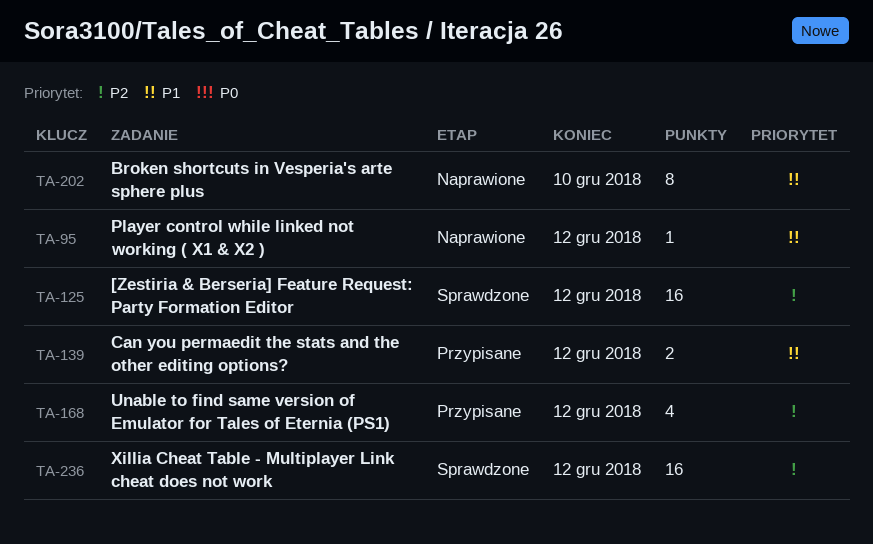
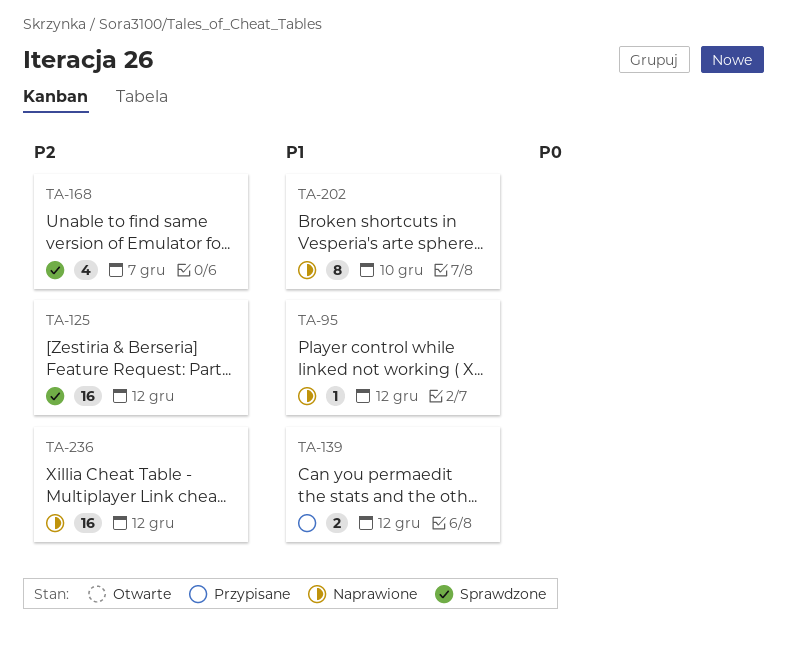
TA-168, status: Przypisane -> Sprawdzone
TA-168, due: Dec 12 -> Dec 7
TA-236, status: Sprawdzone -> Naprawione

